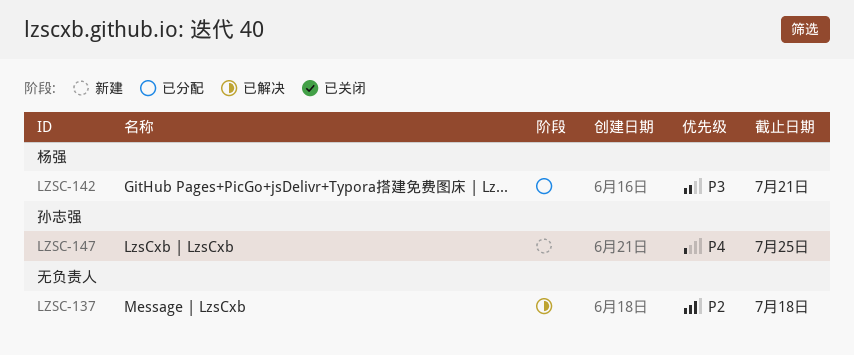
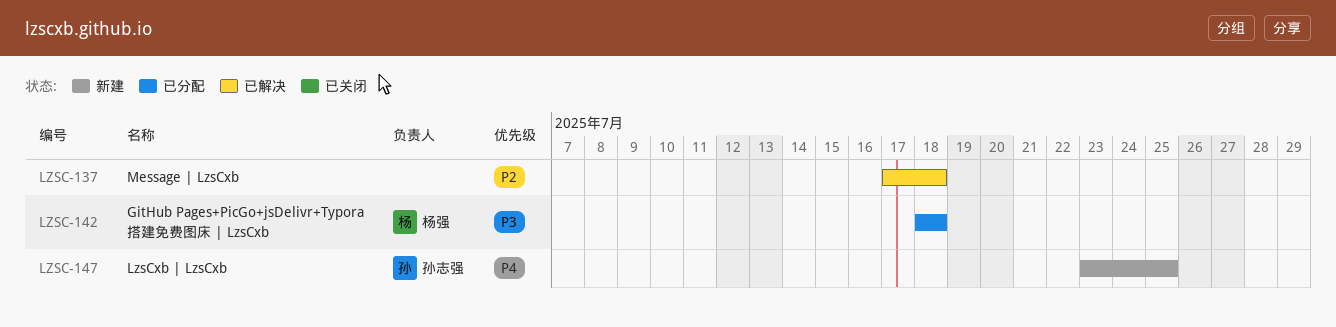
LZSC-142, due: Jul 21 -> Jul 18

